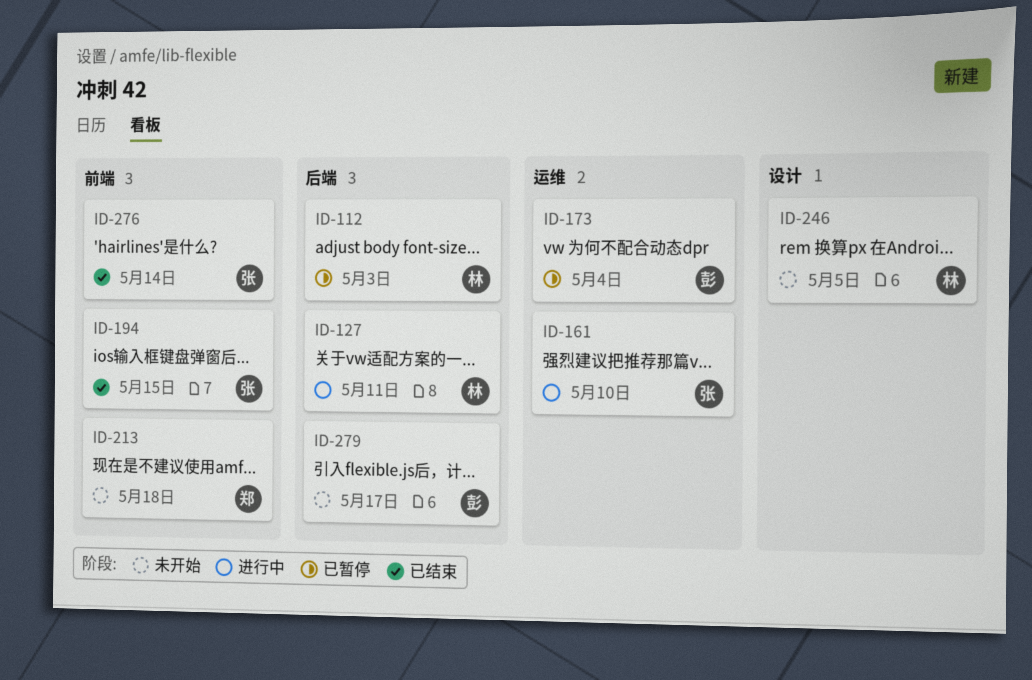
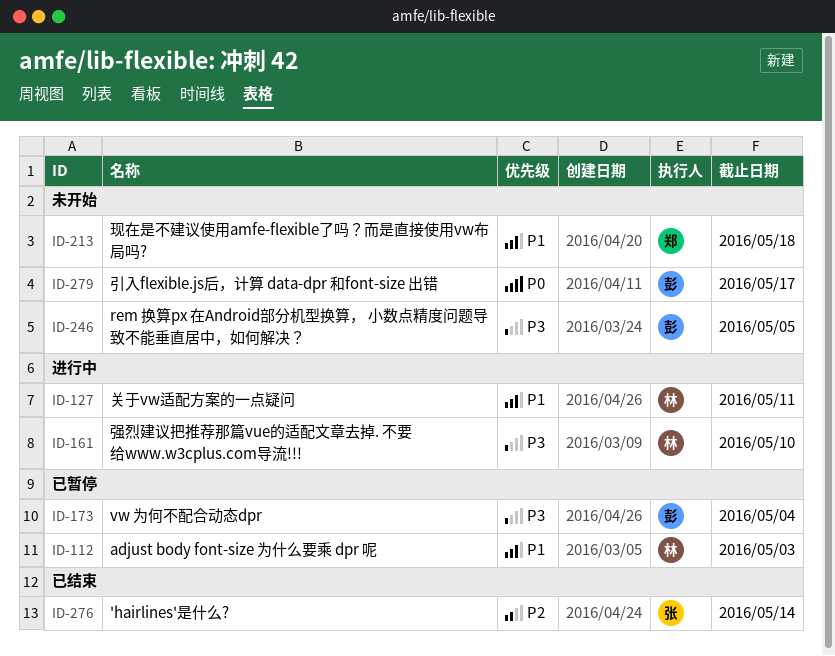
ID-161, owner: 张 -> 林
ID-194: present -> none
ID-246, owner: 林 -> 彭

